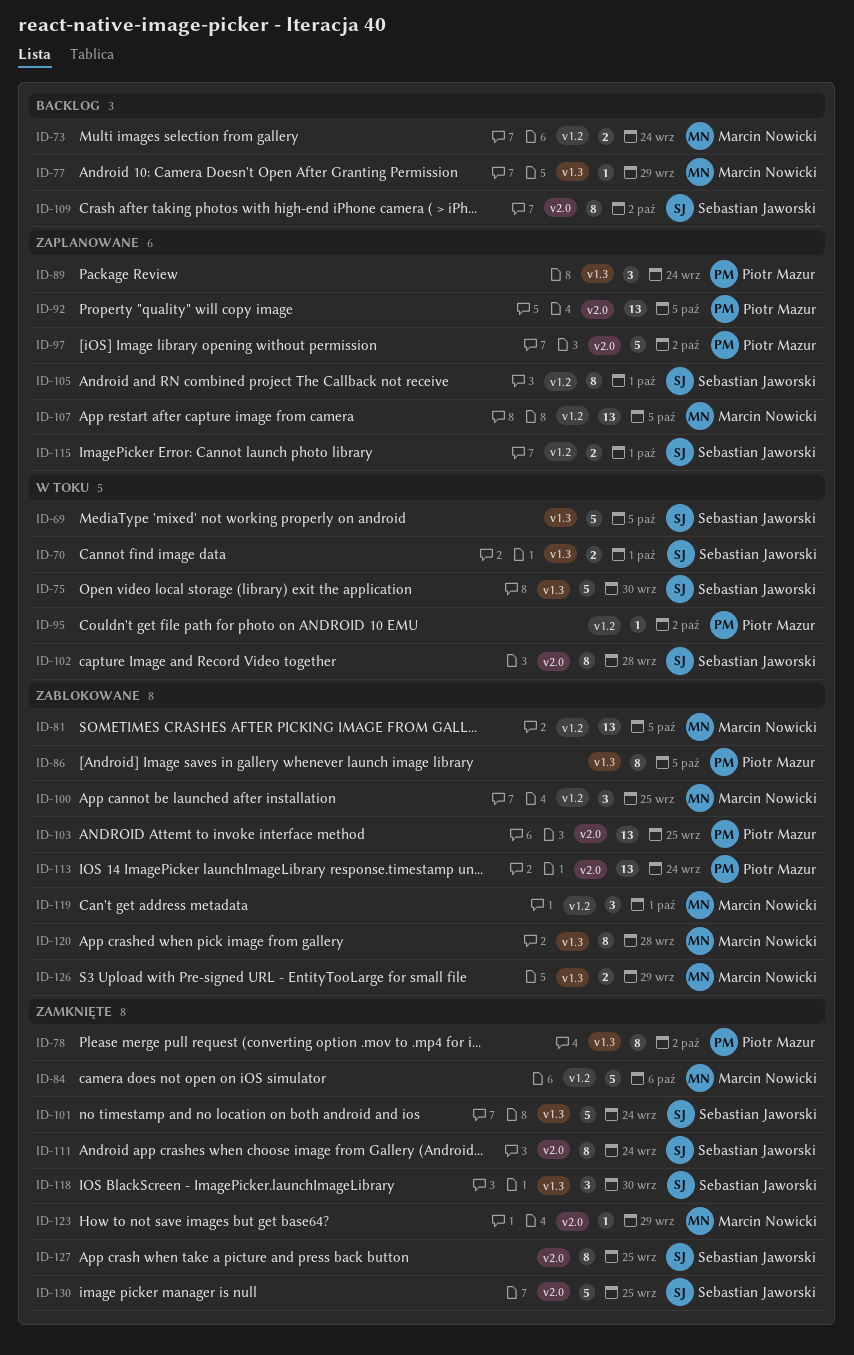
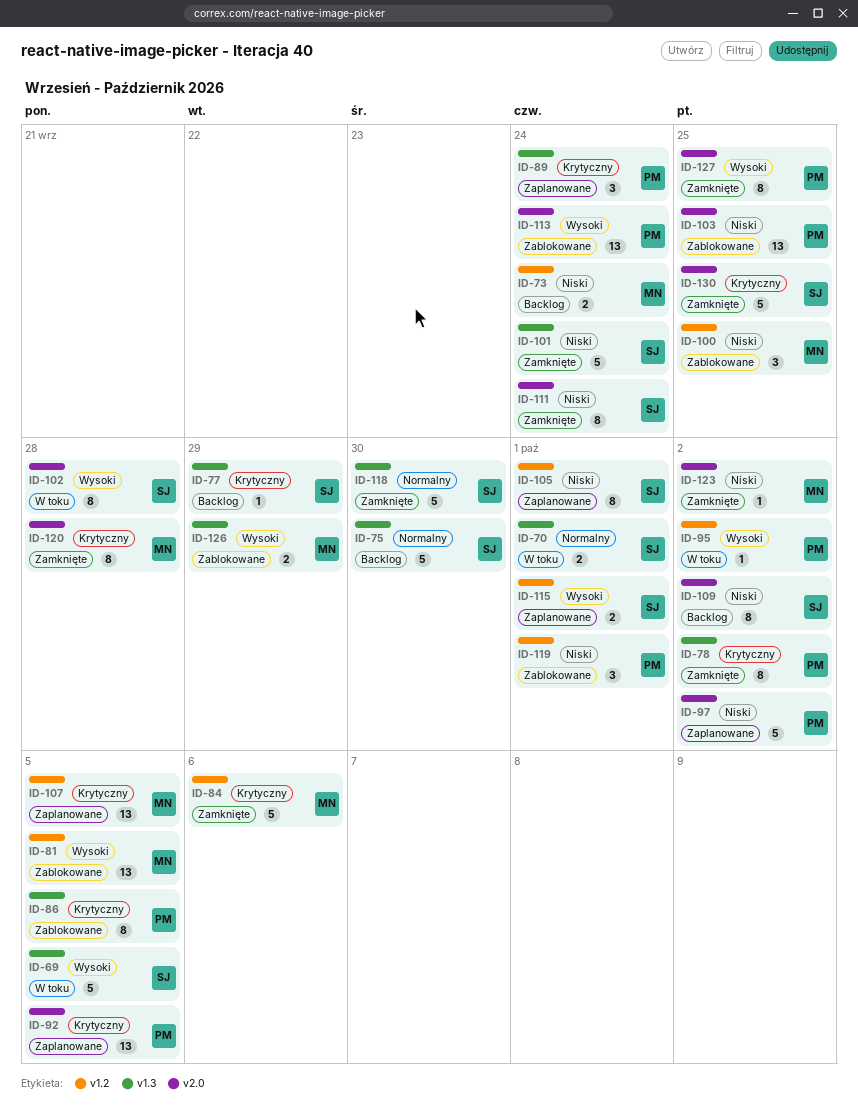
ID-75, status: W toku -> Backlog
ID-77, owner: Marcin Nowicki -> Sebastian Jaworski
ID-118, estimate: 3 -> 5
ID-119, owner: Marcin Nowicki -> Piotr Mazur
ID-120, status: Zablokowane -> Zamknięte
ID-120, label: v1.3 -> v2.0
ID-123, due: Sep 29 -> Oct 2
ID-127, owner: Sebastian Jaworski -> Piotr Mazur

